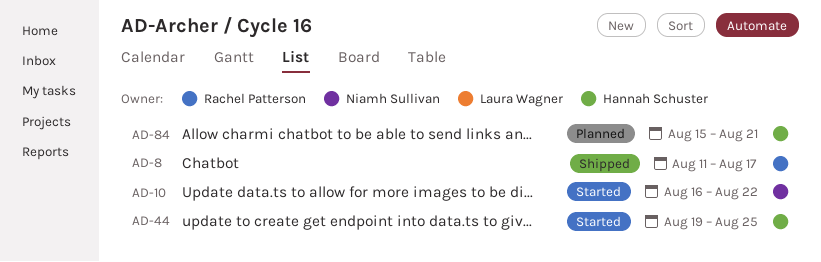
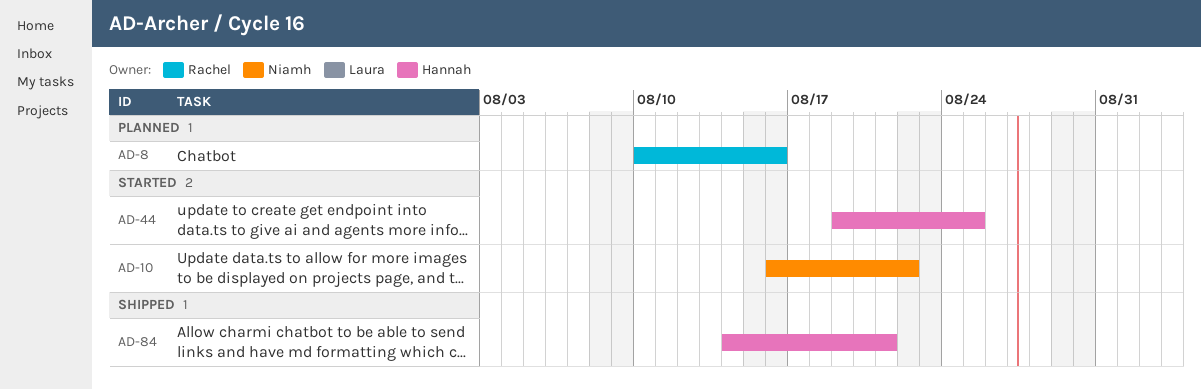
AD-8, status: Shipped -> Planned
AD-8, start: Aug 11 -> Aug 10
AD-8, due: Aug 17 -> Aug 16
AD-84, status: Planned -> Shipped
AD-84, start: Aug 15 -> Aug 14

